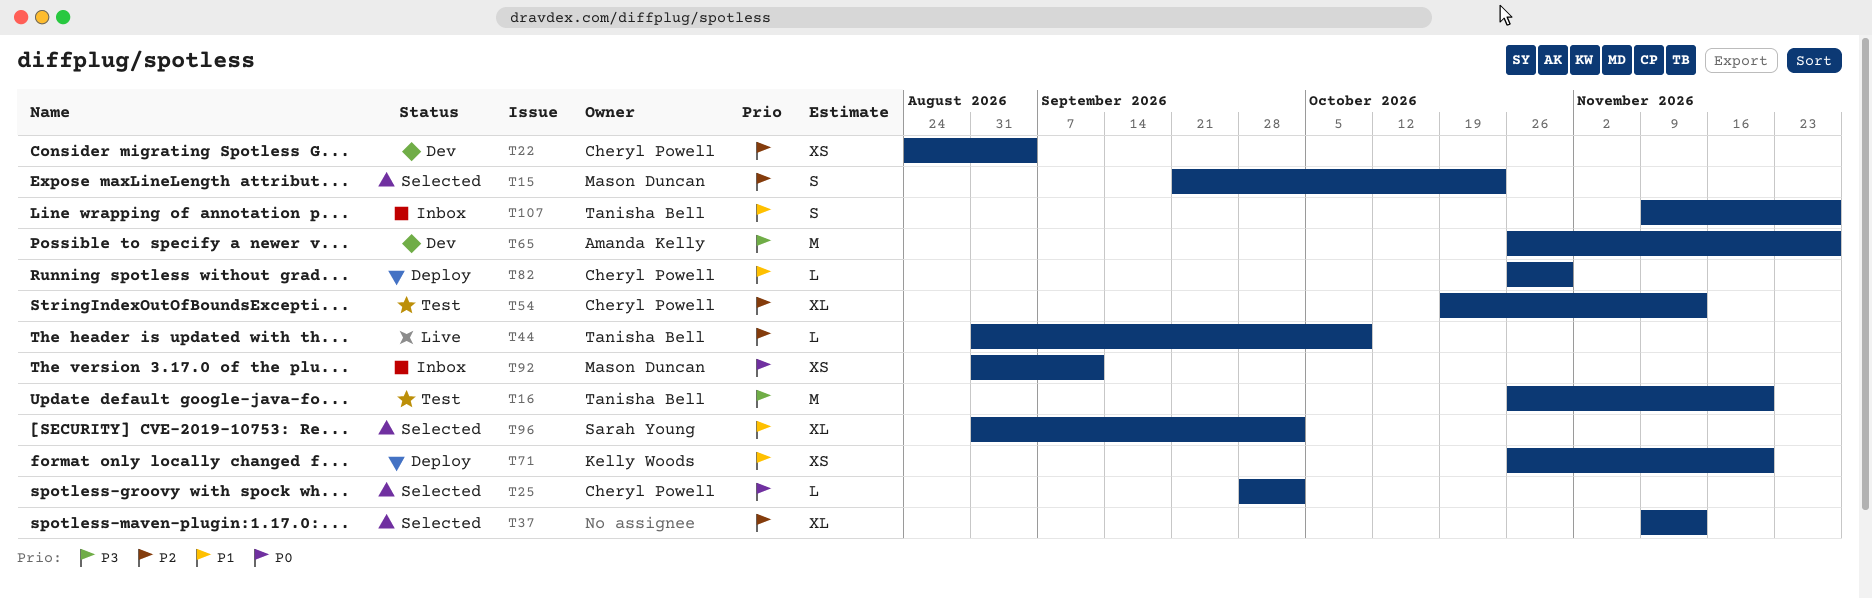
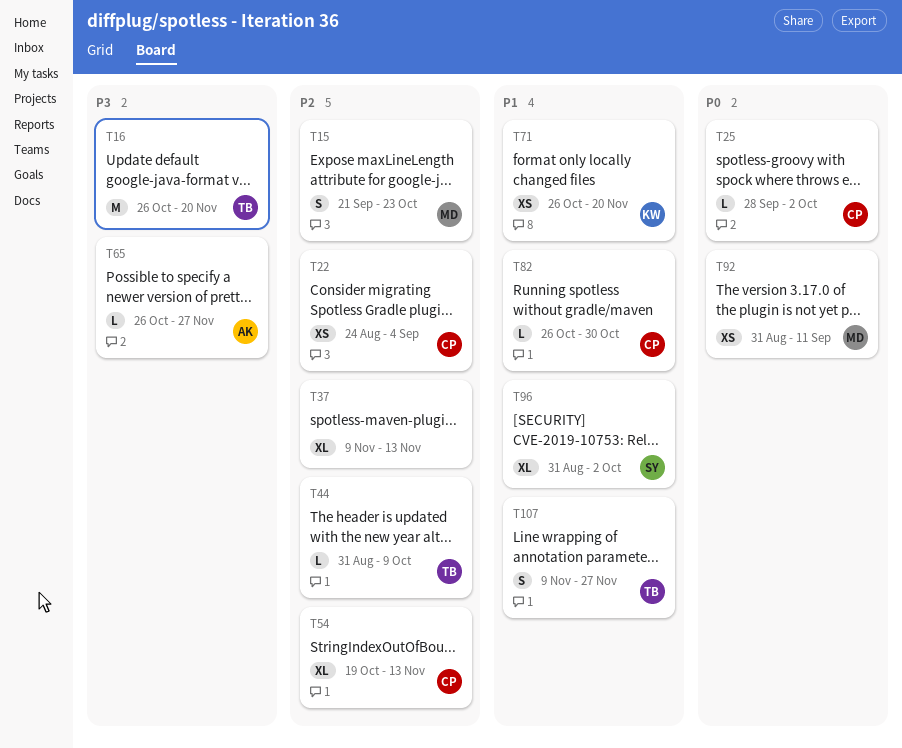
T65, estimate: M -> L

